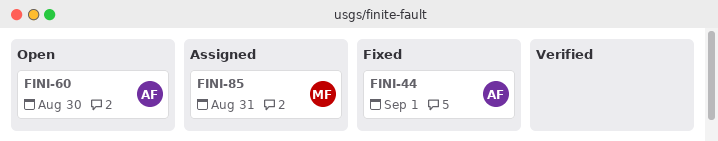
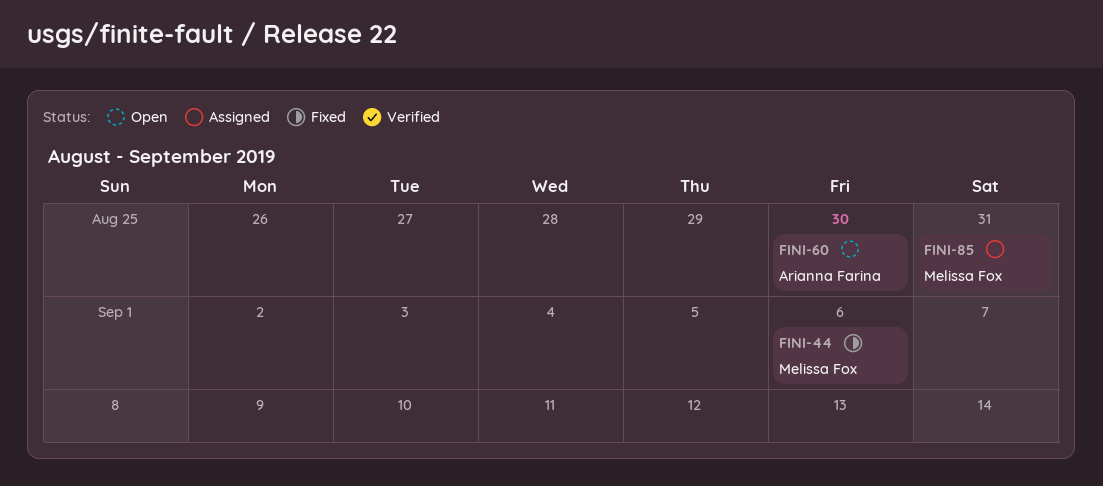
FINI-44, owner: Arianna Farina -> Melissa Fox
FINI-44, due: Sep 1 -> Sep 6

